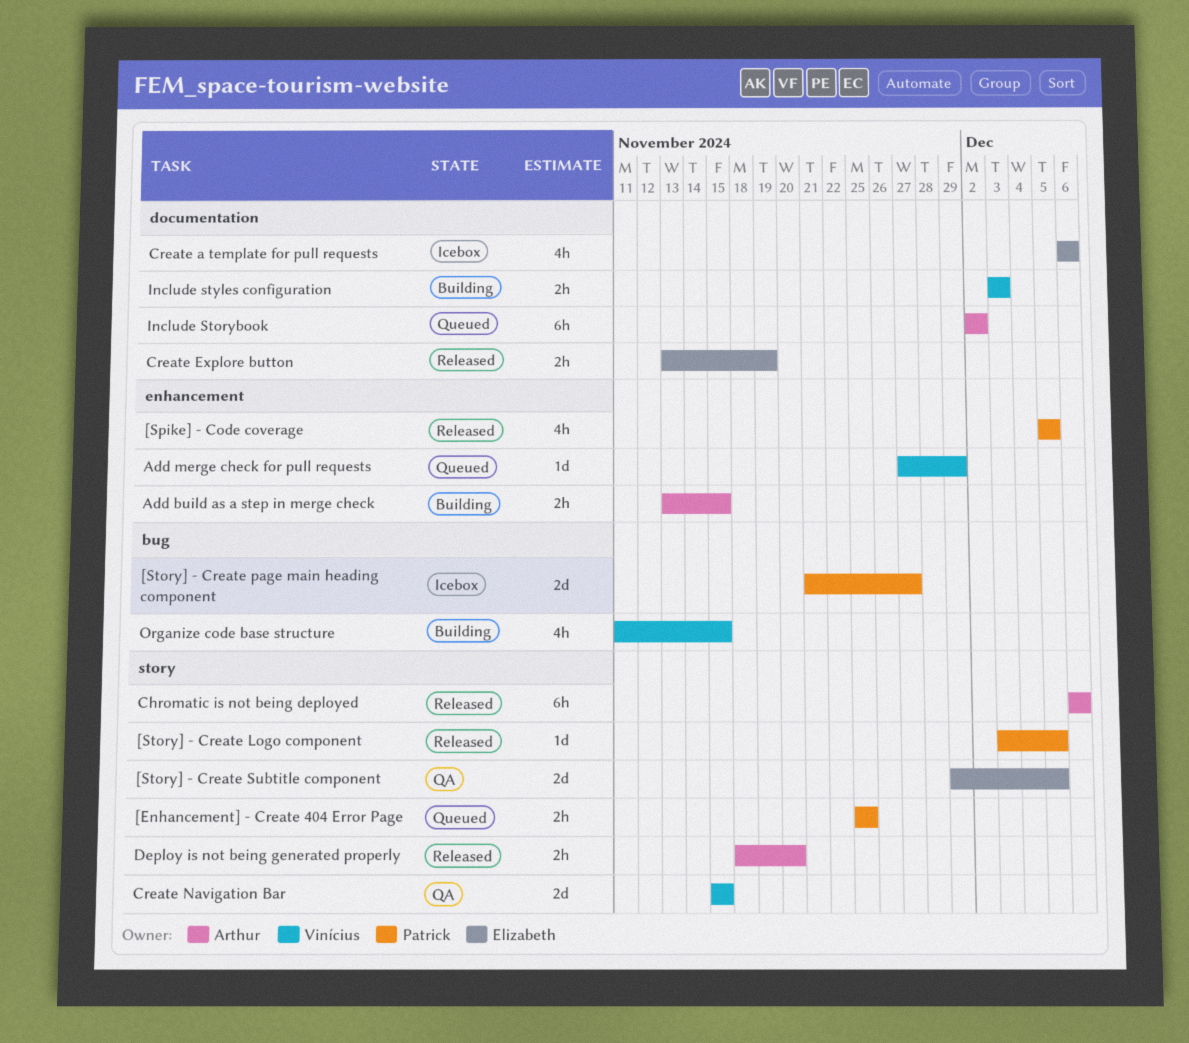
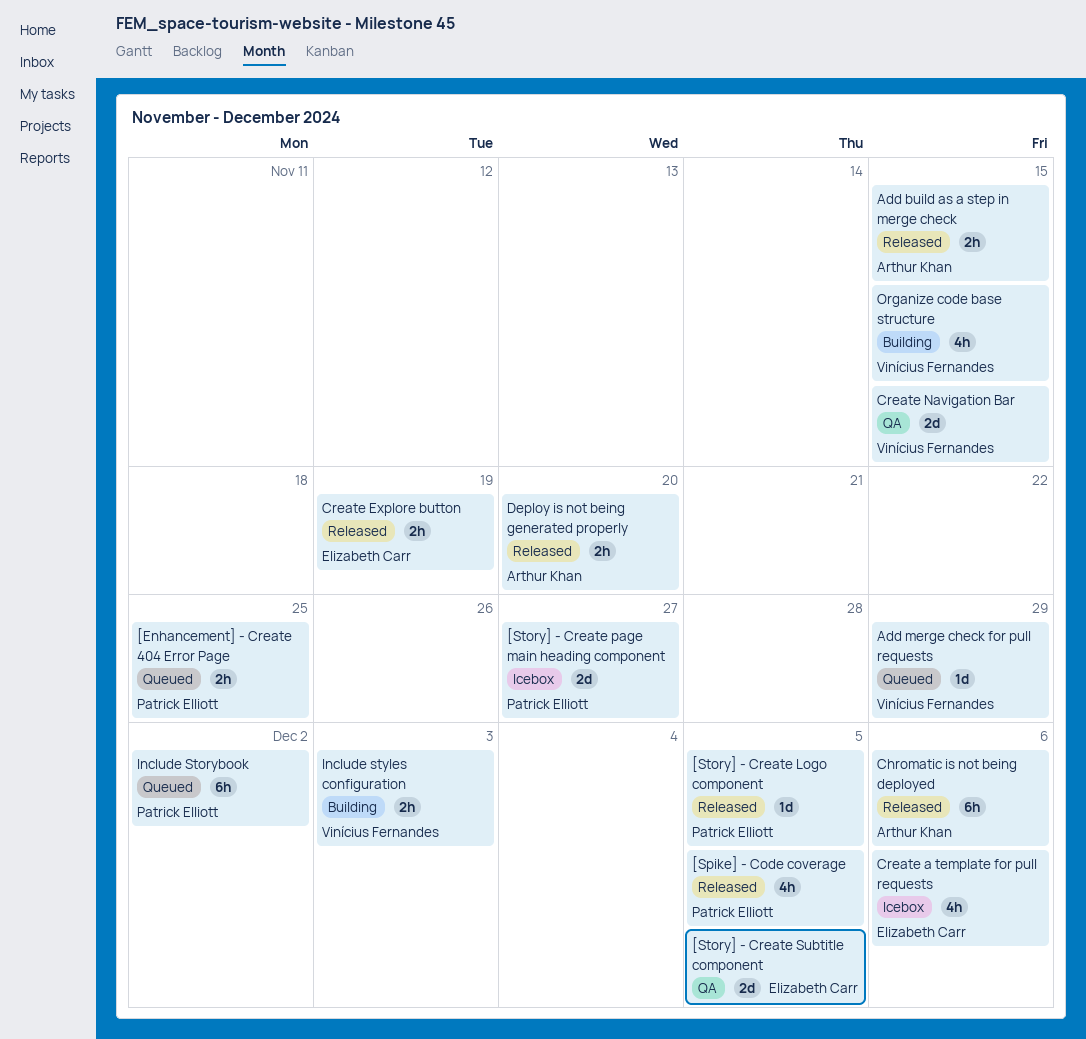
Add build as a step in merge check, status: Building -> Released
Include Storybook, owner: Arthur Khan -> Patrick Elliott

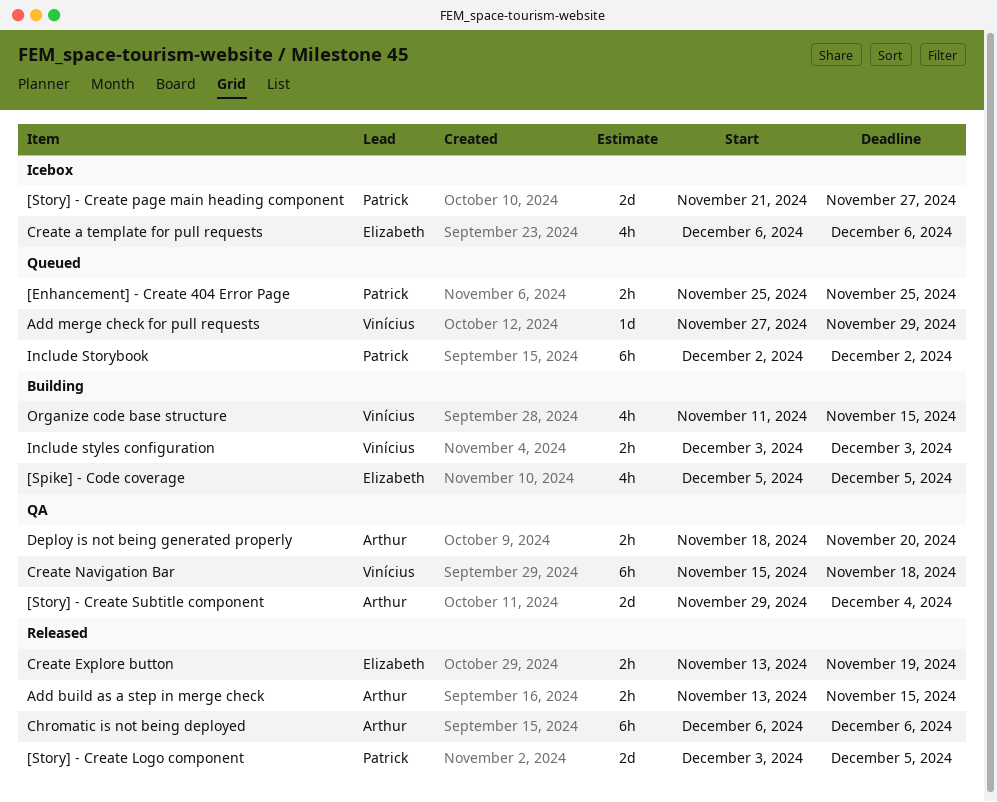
[Spike] - Code coverage, status: Released -> Building
[Spike] - Code coverage, owner: Patrick Elliott -> Elizabeth Carr
[Story] - Create Logo component, estimate: 1d -> 2d
[Story] - Create Subtitle component, owner: Elizabeth Carr -> Arthur Khan
[Story] - Create Subtitle component, due: Dec 5 -> Dec 4
Create Navigation Bar, estimate: 2d -> 6h
Create Navigation Bar, due: Nov 15 -> Nov 18
Deploy is not being generated properly, status: Released -> QA

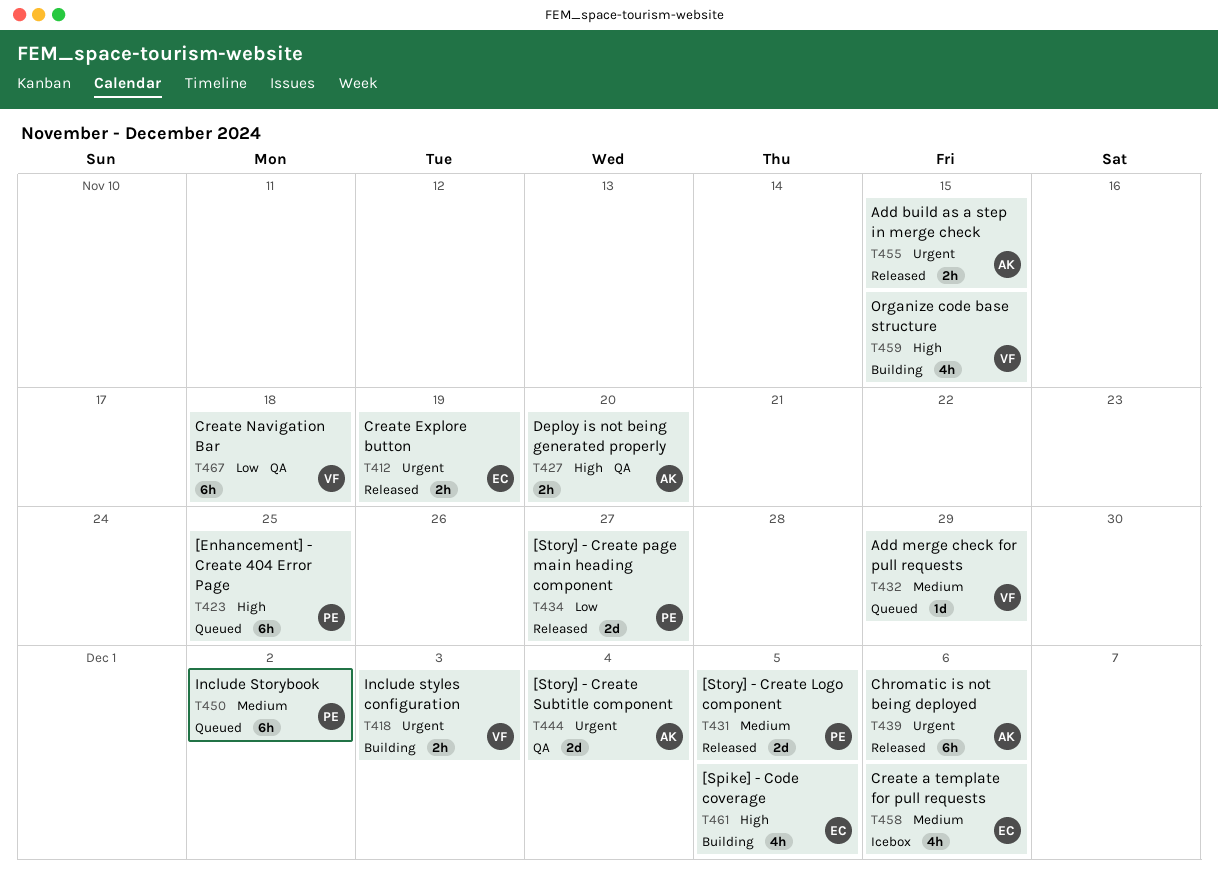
[Enhancement] - Create 404 Error Page, estimate: 2h -> 6h
[Story] - Create page main heading component, status: Icebox -> Released

